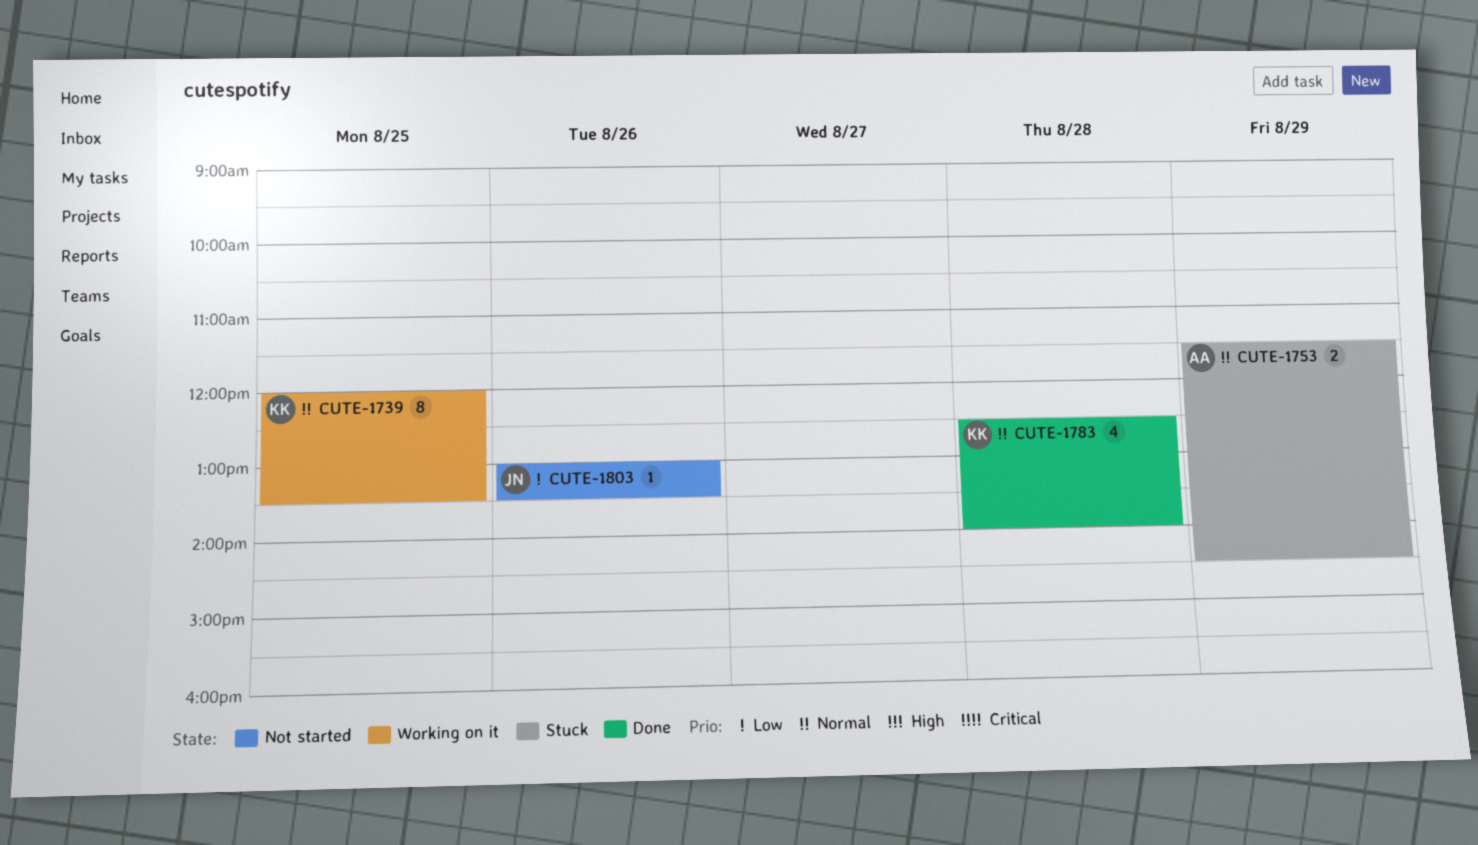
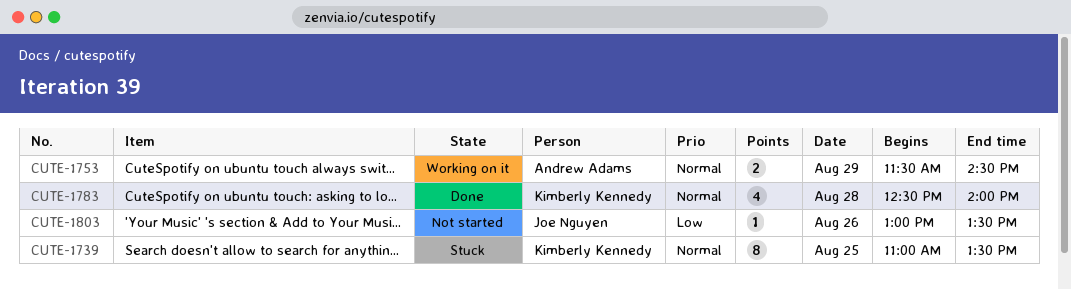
CUTE-1739, status: Working on it -> Stuck
CUTE-1739, begins: 12:00 -> 11:00
CUTE-1753, status: Stuck -> Working on it

